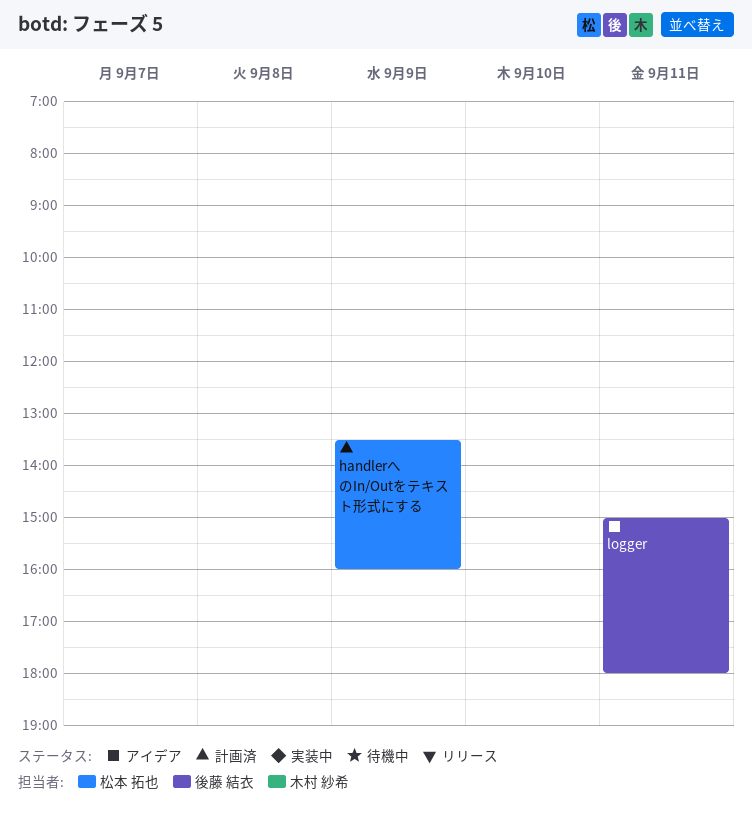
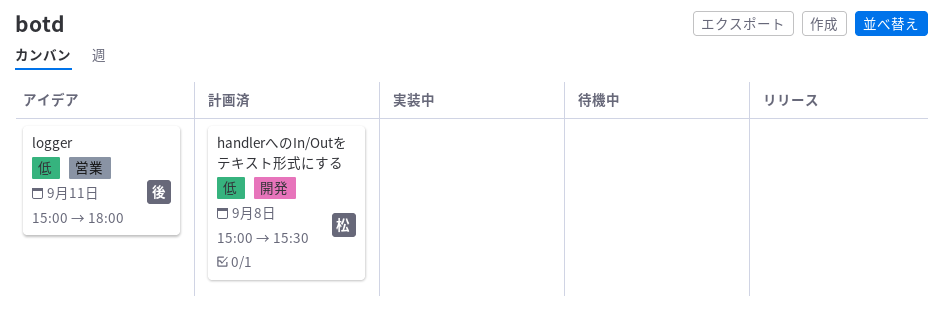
handlerへのIn/Outをテキスト形式にする, day: Sep 9 -> Sep 8
handlerへのIn/Outをテキスト形式にする, begins: 13:30 -> 15:00
handlerへのIn/Outをテキスト形式にする, ends: 16:00 -> 15:30

